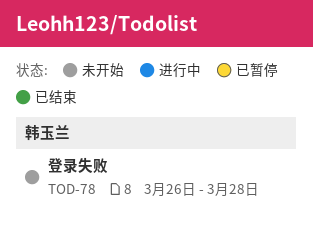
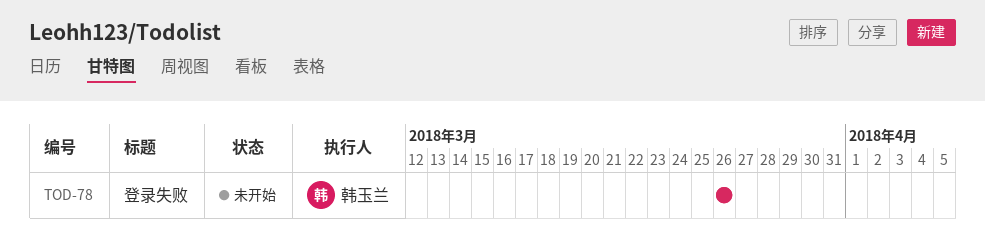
TOD-78, due: Mar 28 -> Mar 26

